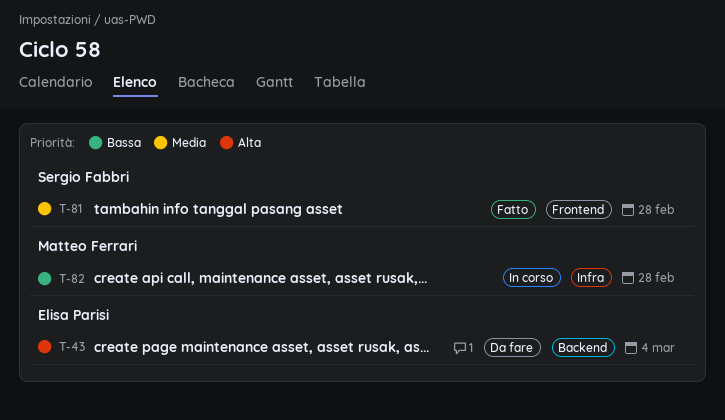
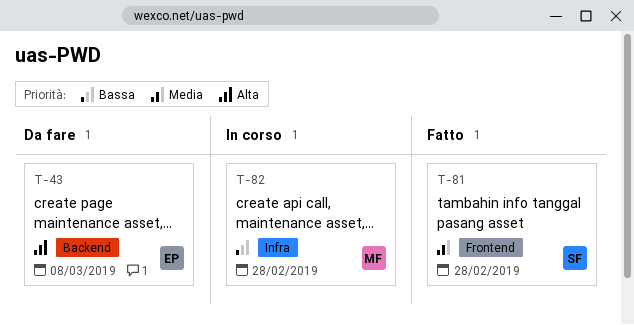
T-43, due: Mar 4 -> Mar 8

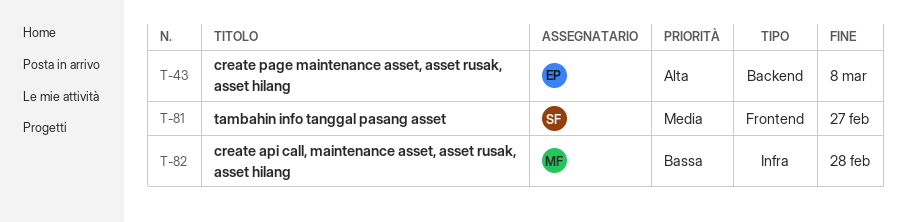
T-81, due: Feb 28 -> Feb 27

